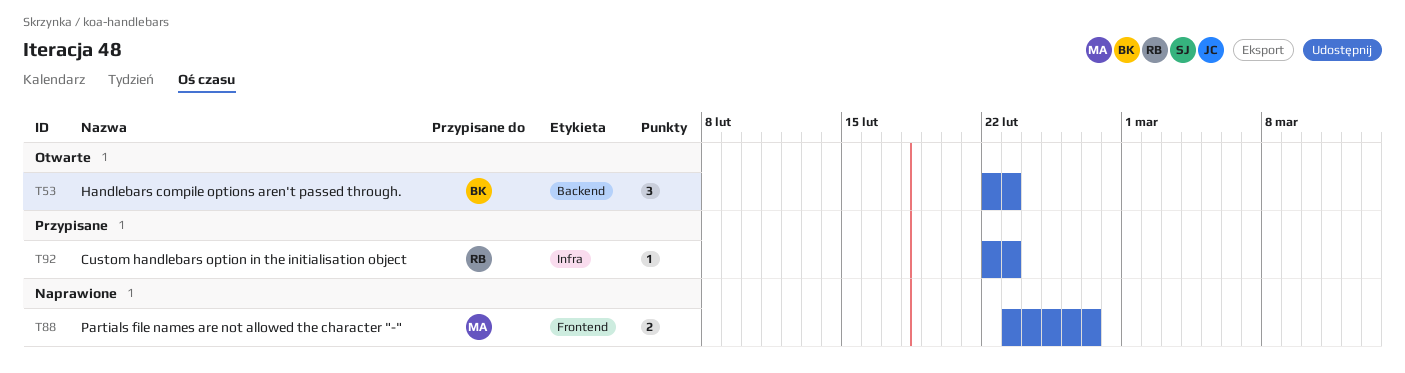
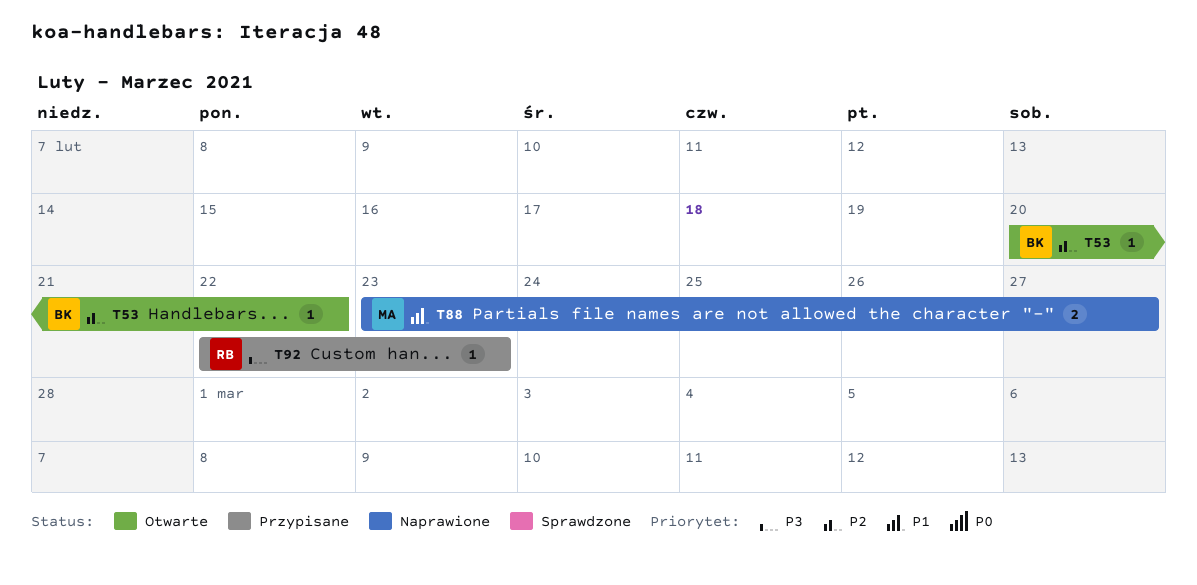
T53, estimate: 3 -> 1
T53, start: Feb 22 -> Feb 20
T53, due: Feb 23 -> Feb 22

